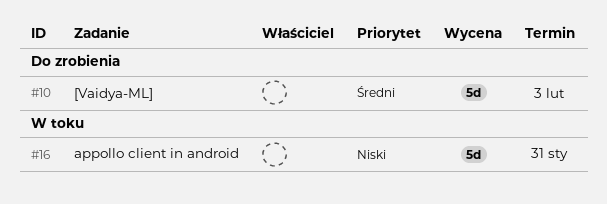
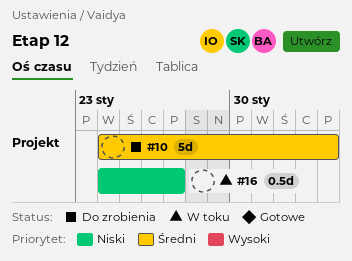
#16, estimate: 5d -> 0.5d
#16, due: Jan 31 -> Jan 27

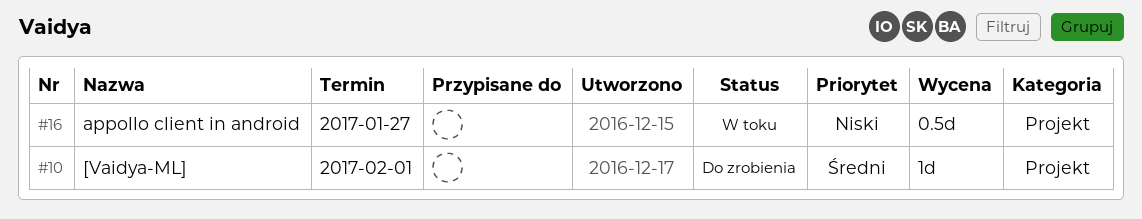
#10, estimate: 5d -> 1d
#10, due: Feb 3 -> Feb 1

